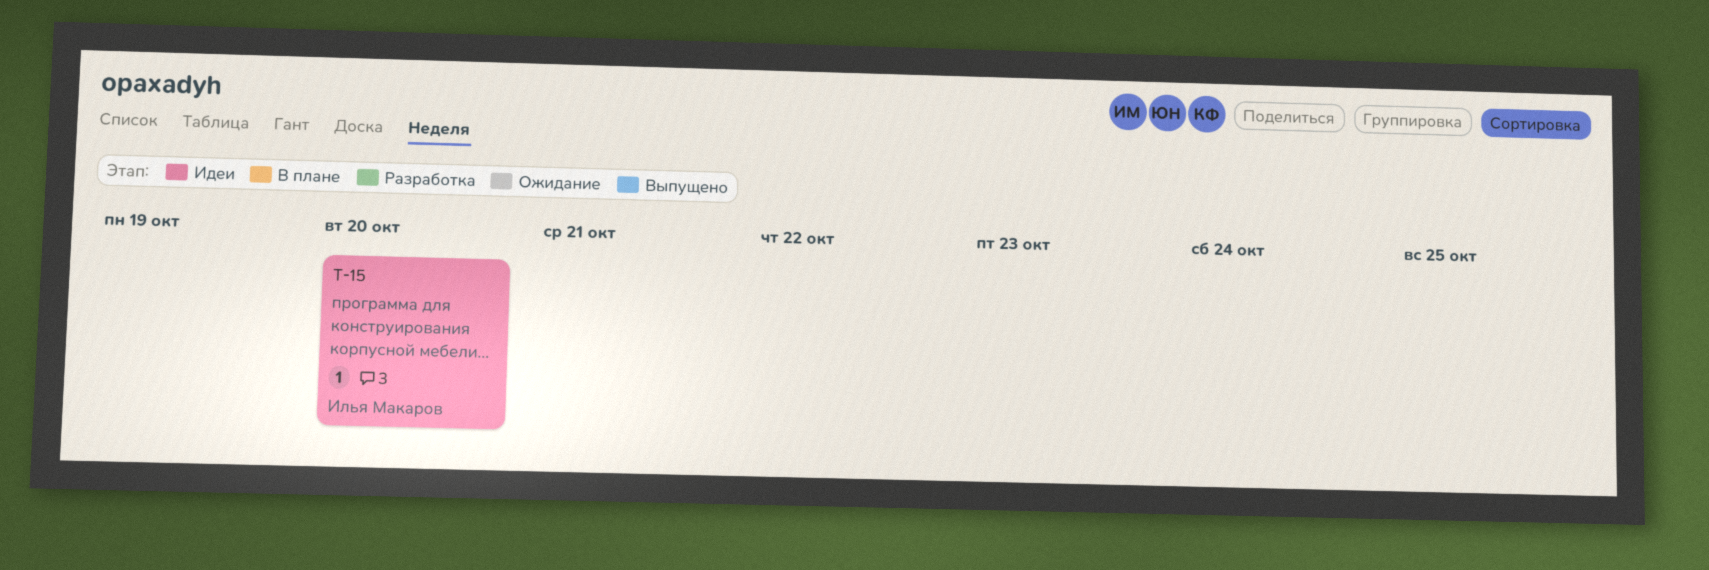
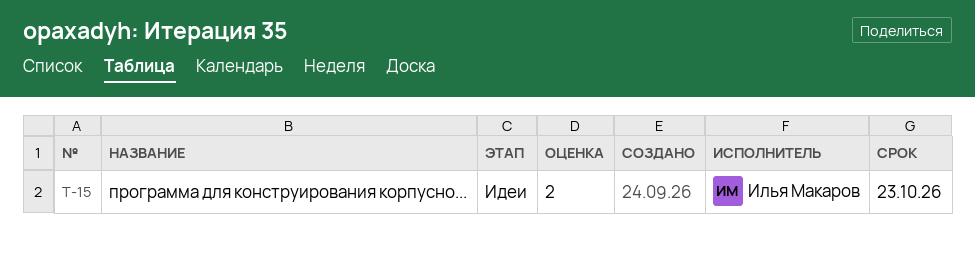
T-15, estimate: 1 -> 2
T-15, due: Oct 20 -> Oct 23

